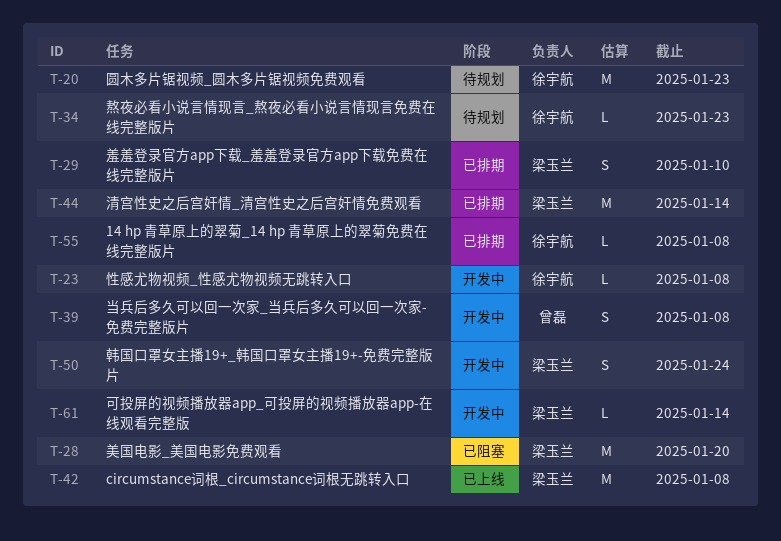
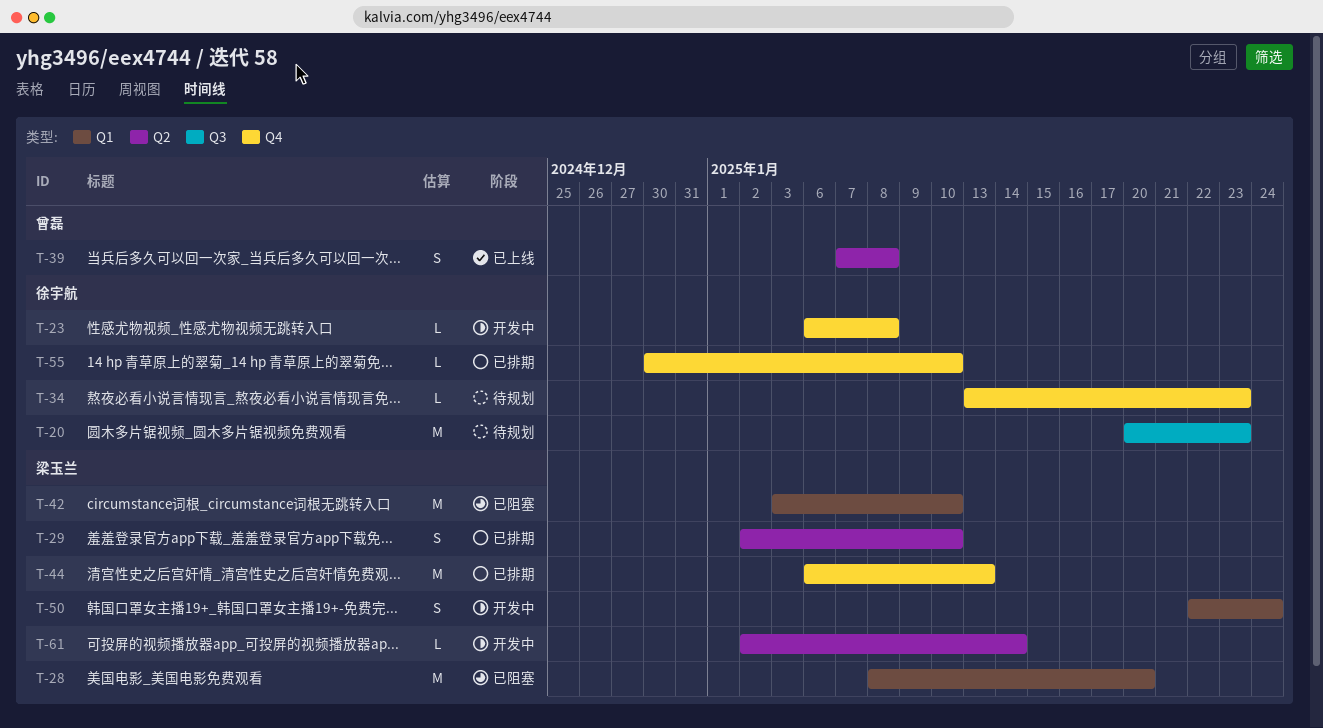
T-39, status: 开发中 -> 已上线
T-42, status: 已上线 -> 已阻塞
T-42, due: Jan 8 -> Jan 10
T-44, due: Jan 14 -> Jan 13
T-55, due: Jan 8 -> Jan 10

